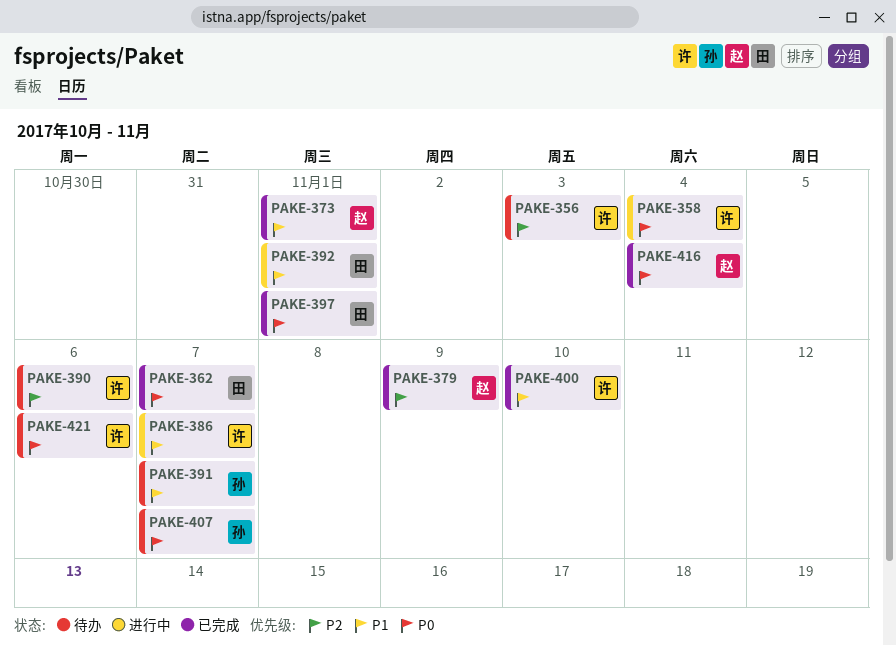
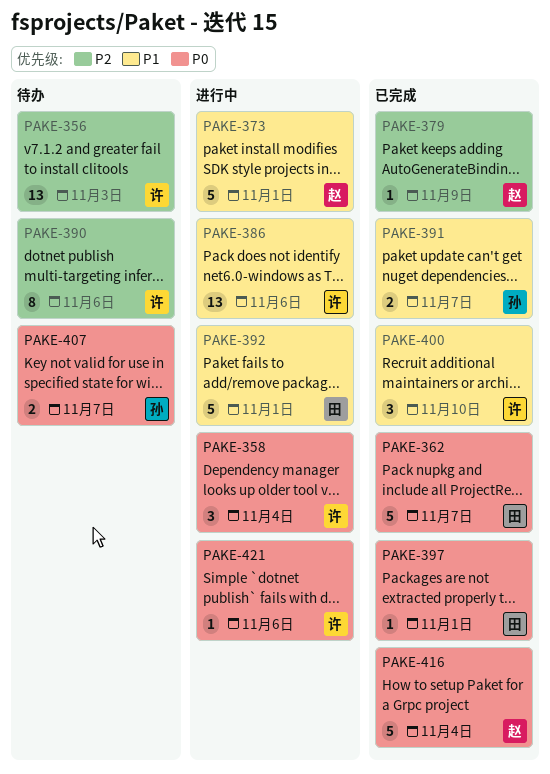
PAKE-373, status: 已完成 -> 进行中
PAKE-386, due: Nov 7 -> Nov 6
PAKE-391, status: 待办 -> 已完成
PAKE-421, status: 待办 -> 进行中

